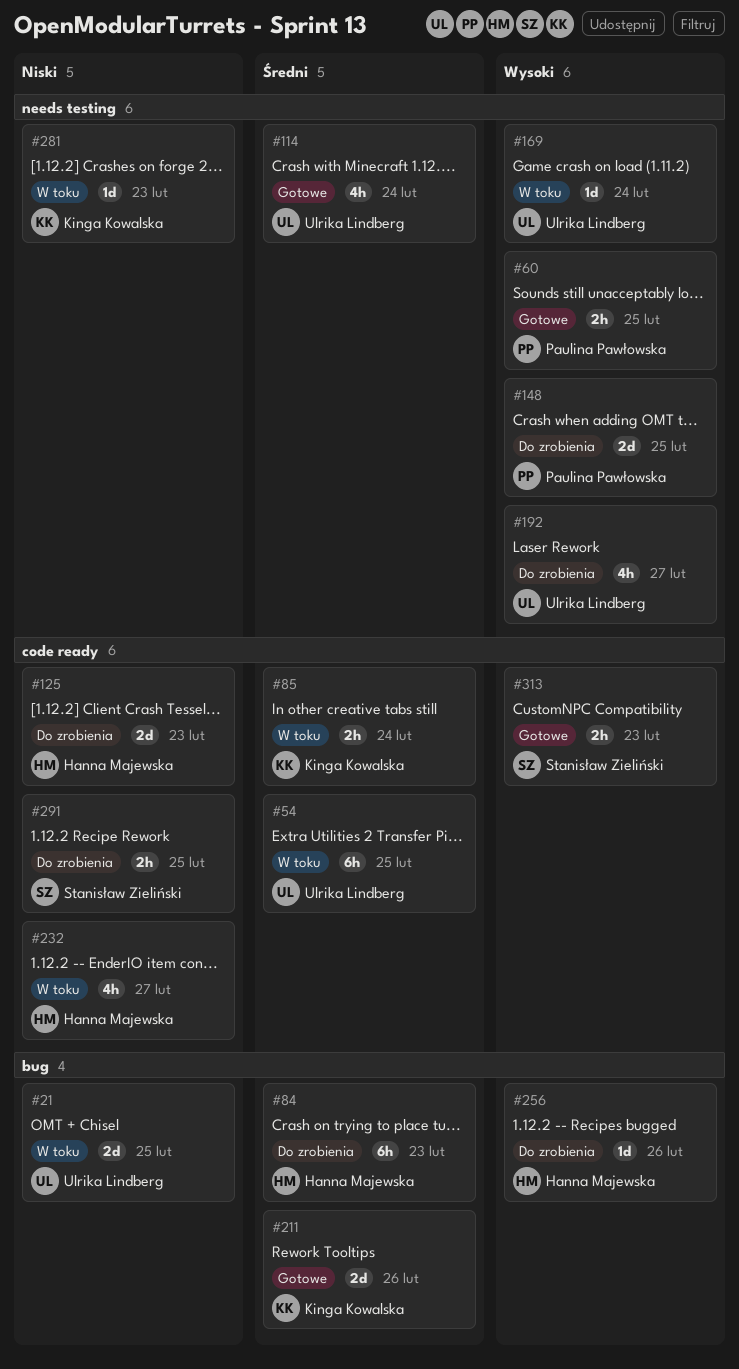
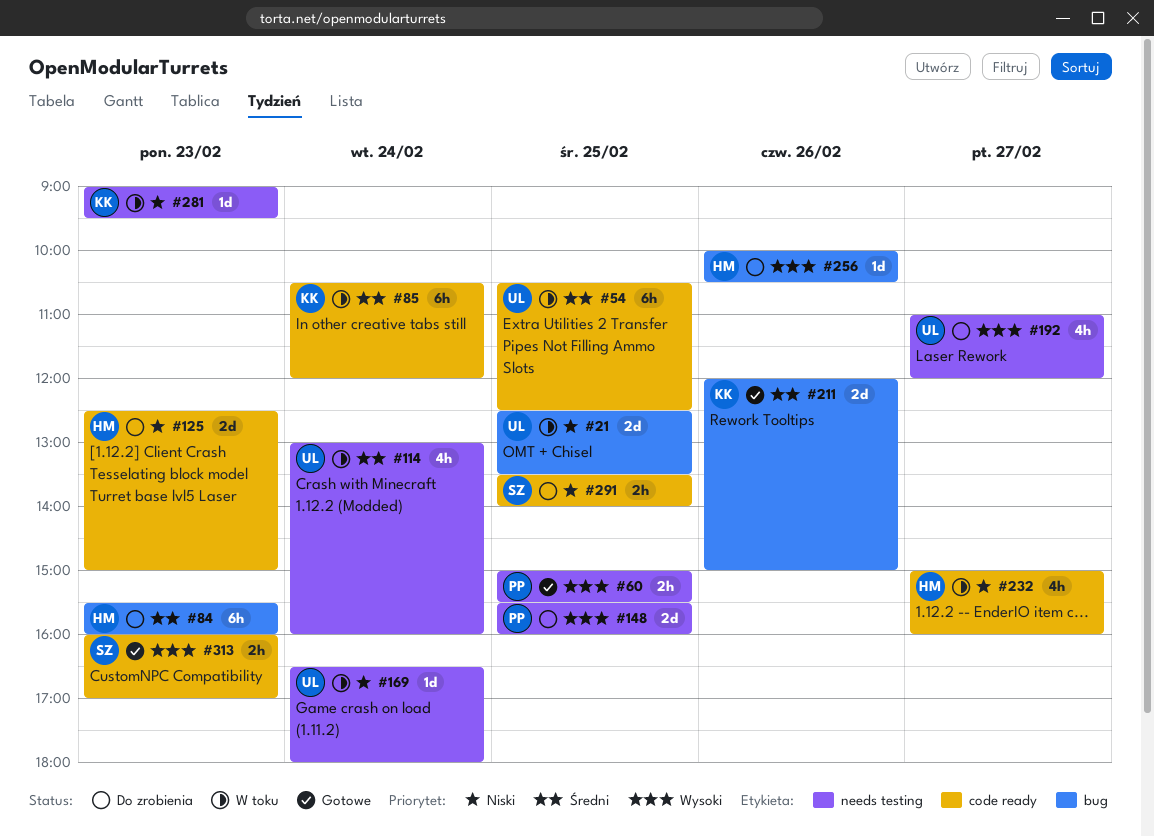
#85, estimate: 2h -> 6h
#114, status: Gotowe -> W toku
#169, priority: Wysoki -> Niski

